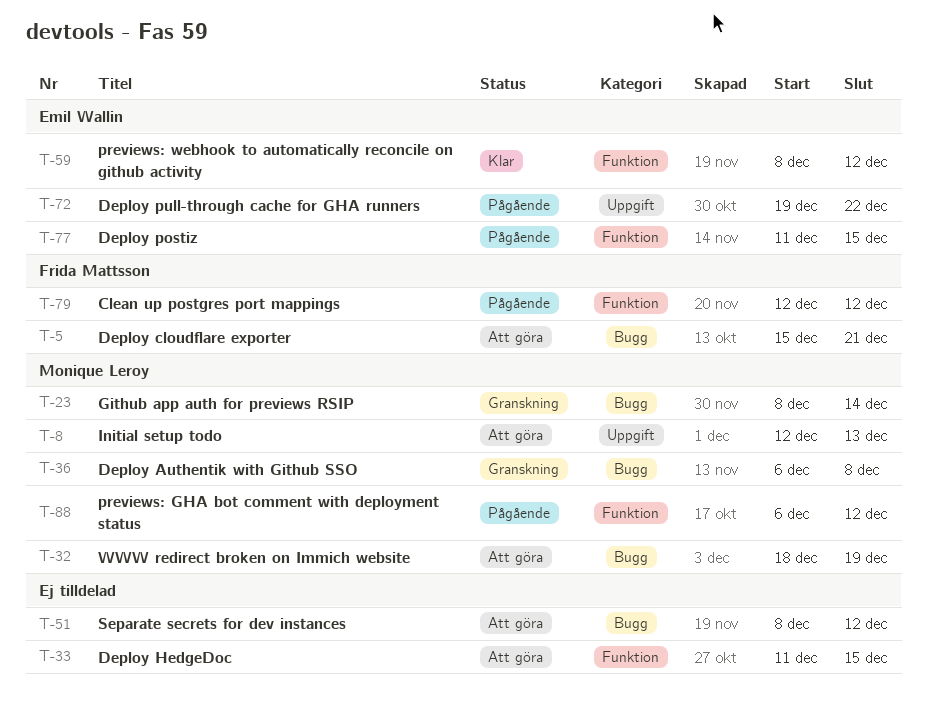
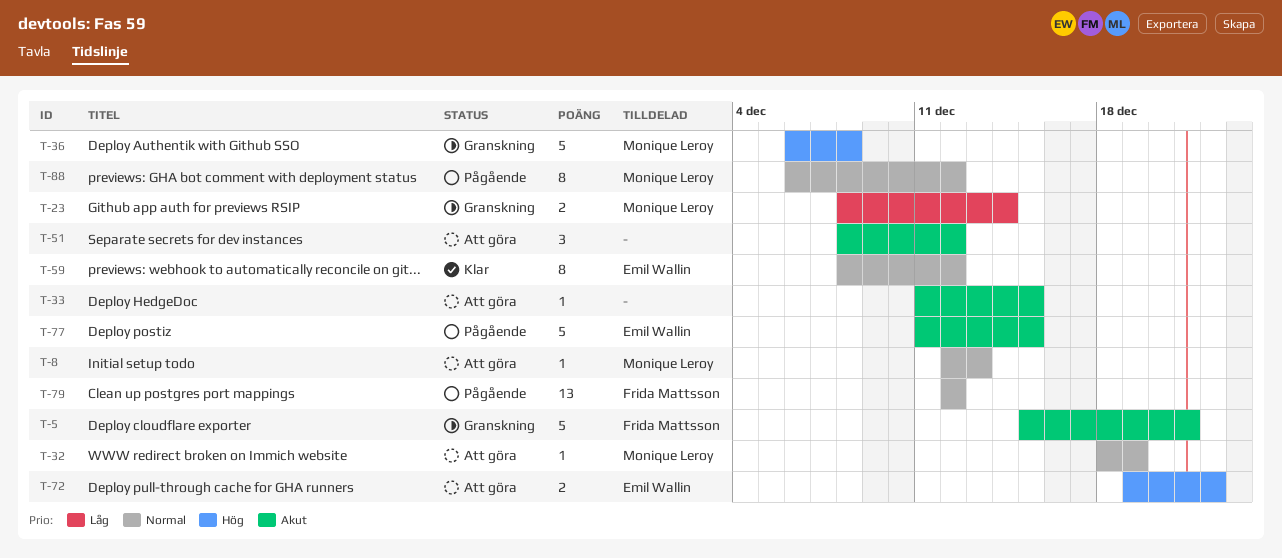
T-5, status: Att göra -> Granskning
T-72, status: Pågående -> Att göra

